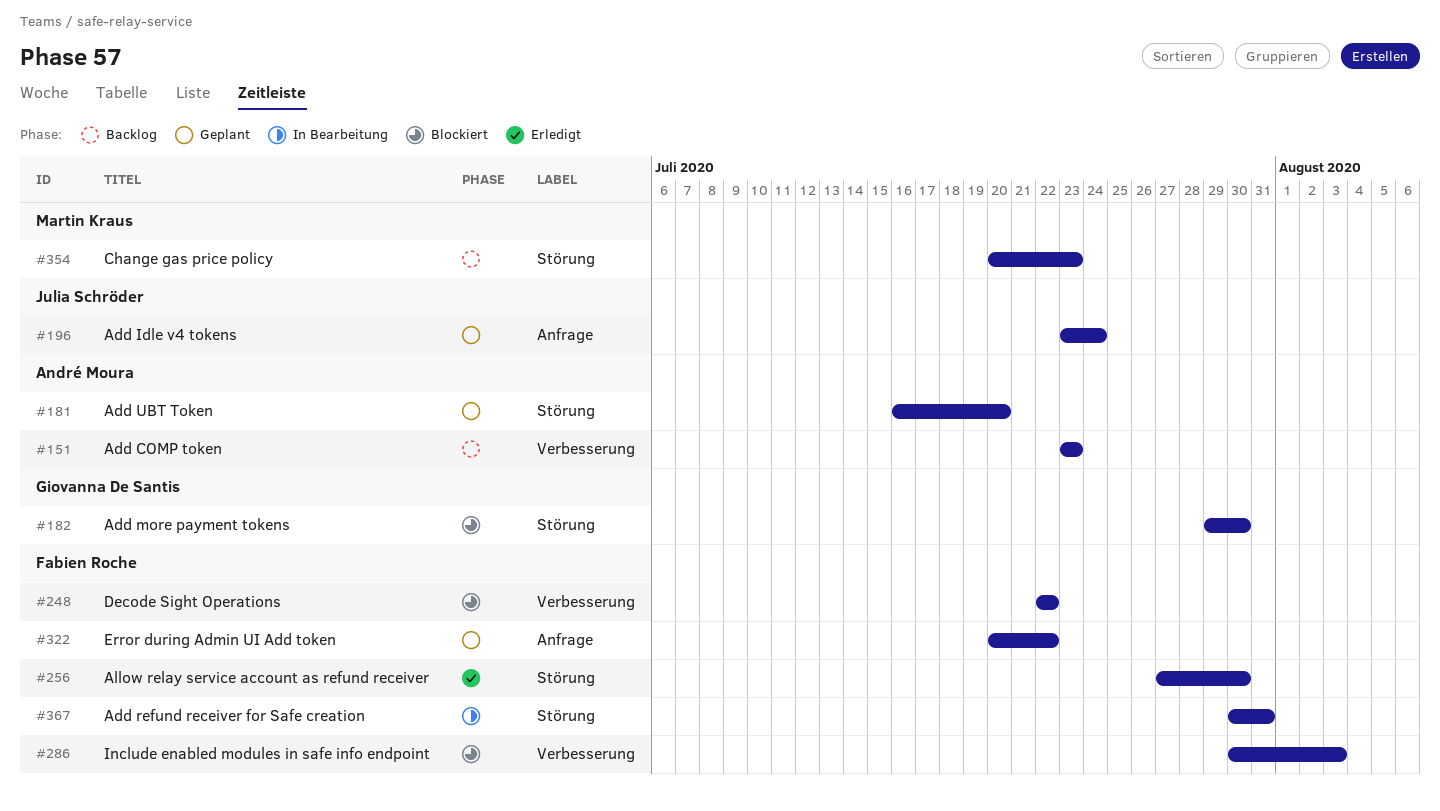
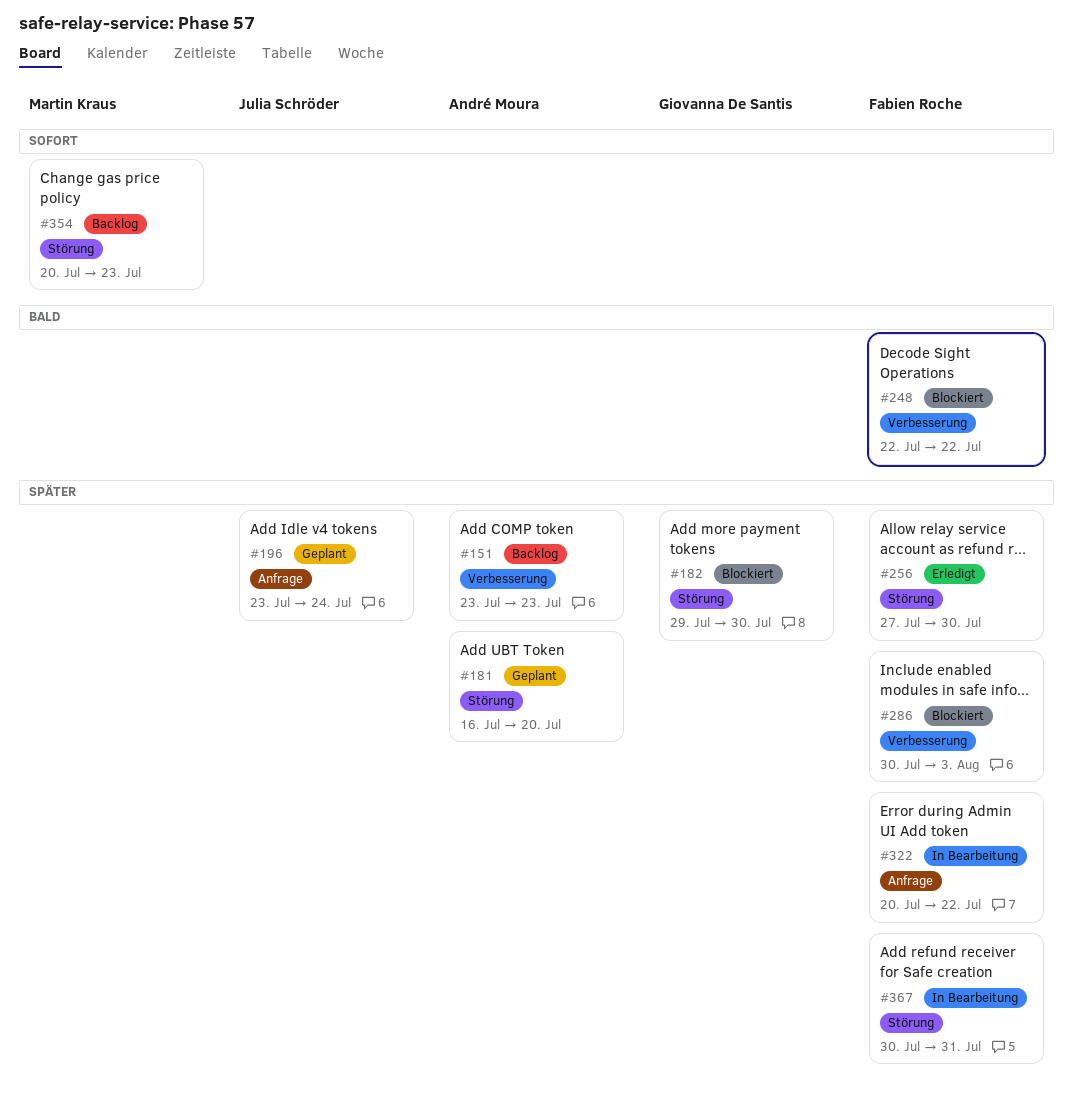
#322, status: Geplant -> In Bearbeitung

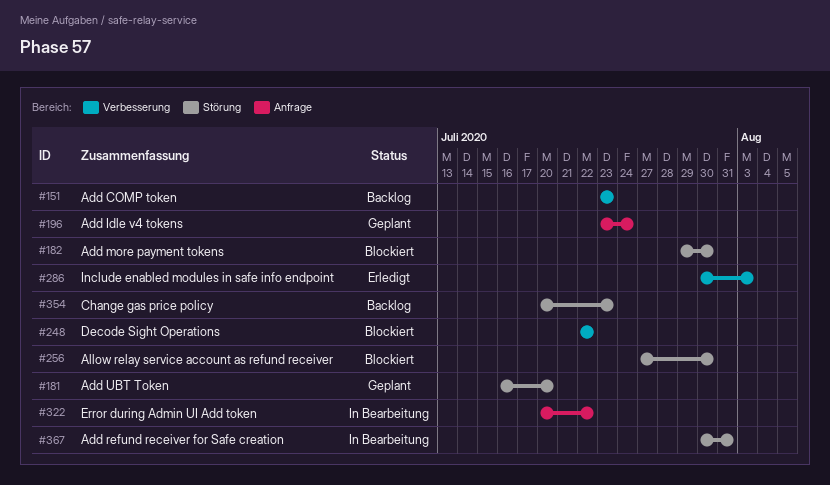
#256, status: Erledigt -> Blockiert
#286, status: Blockiert -> Erledigt

